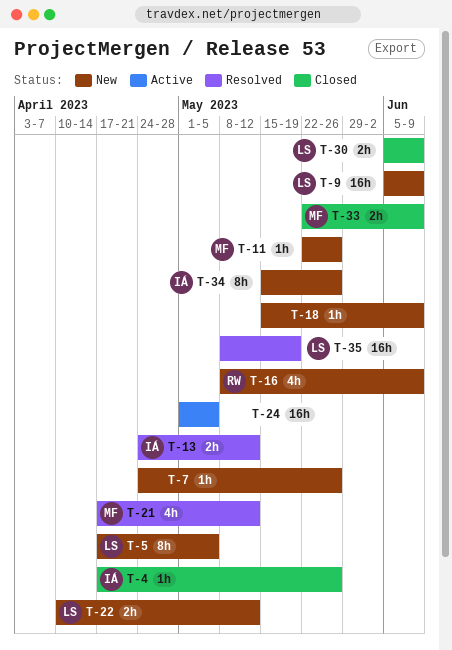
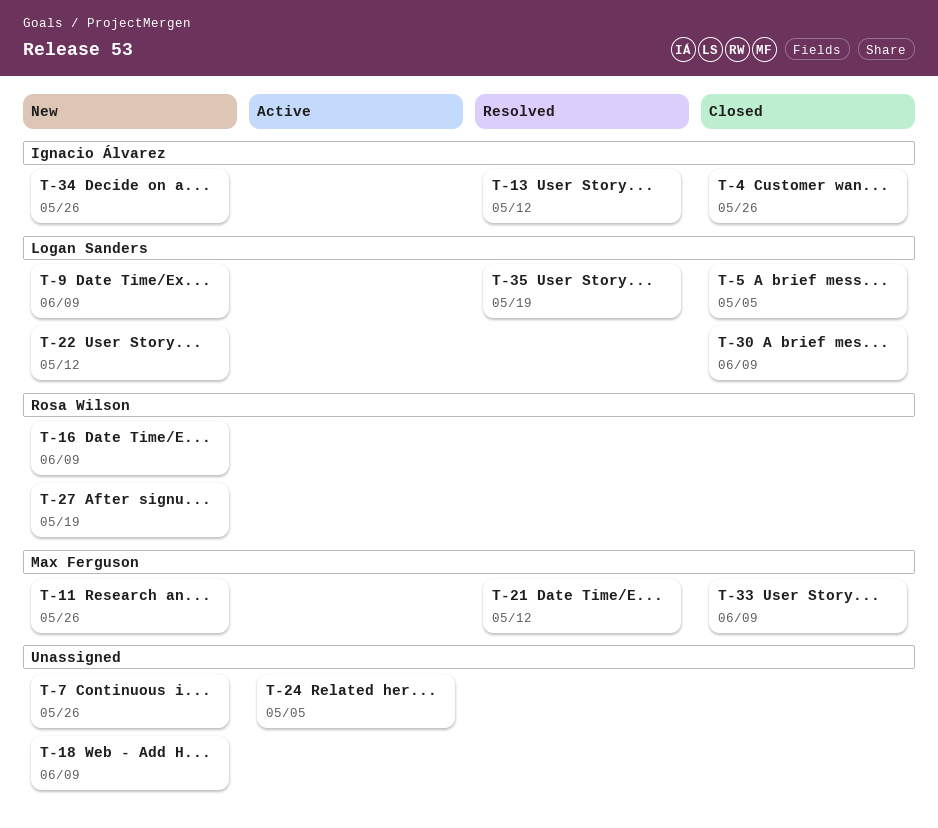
T-5, status: New -> Closed
T-27: none -> present

